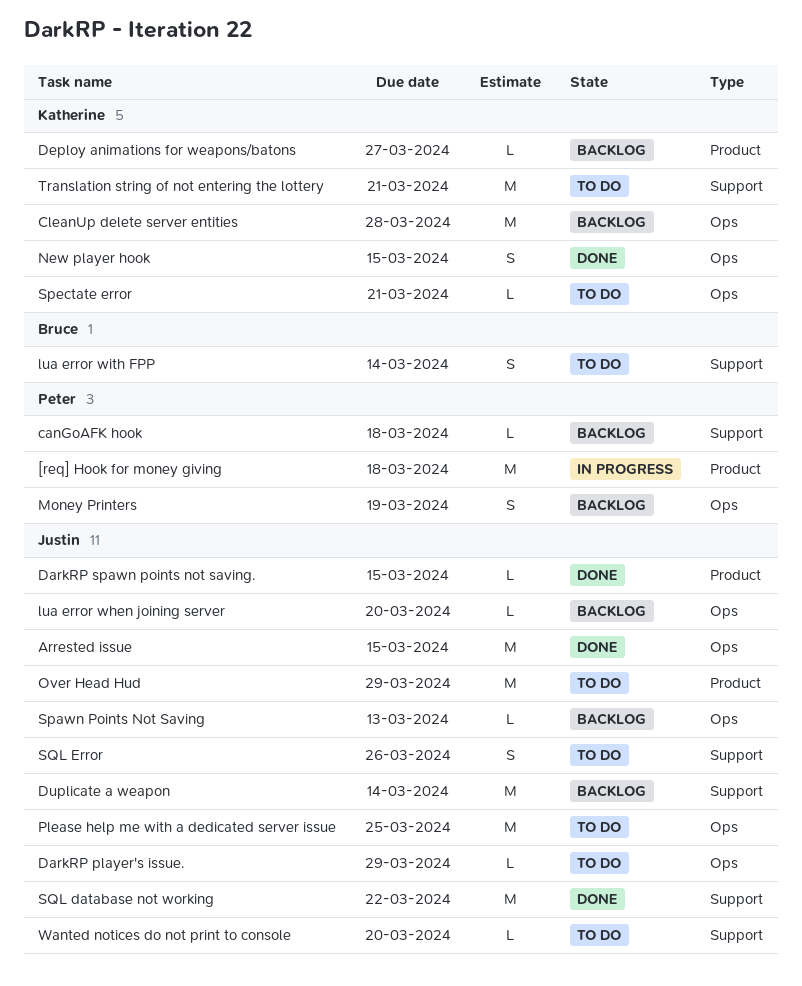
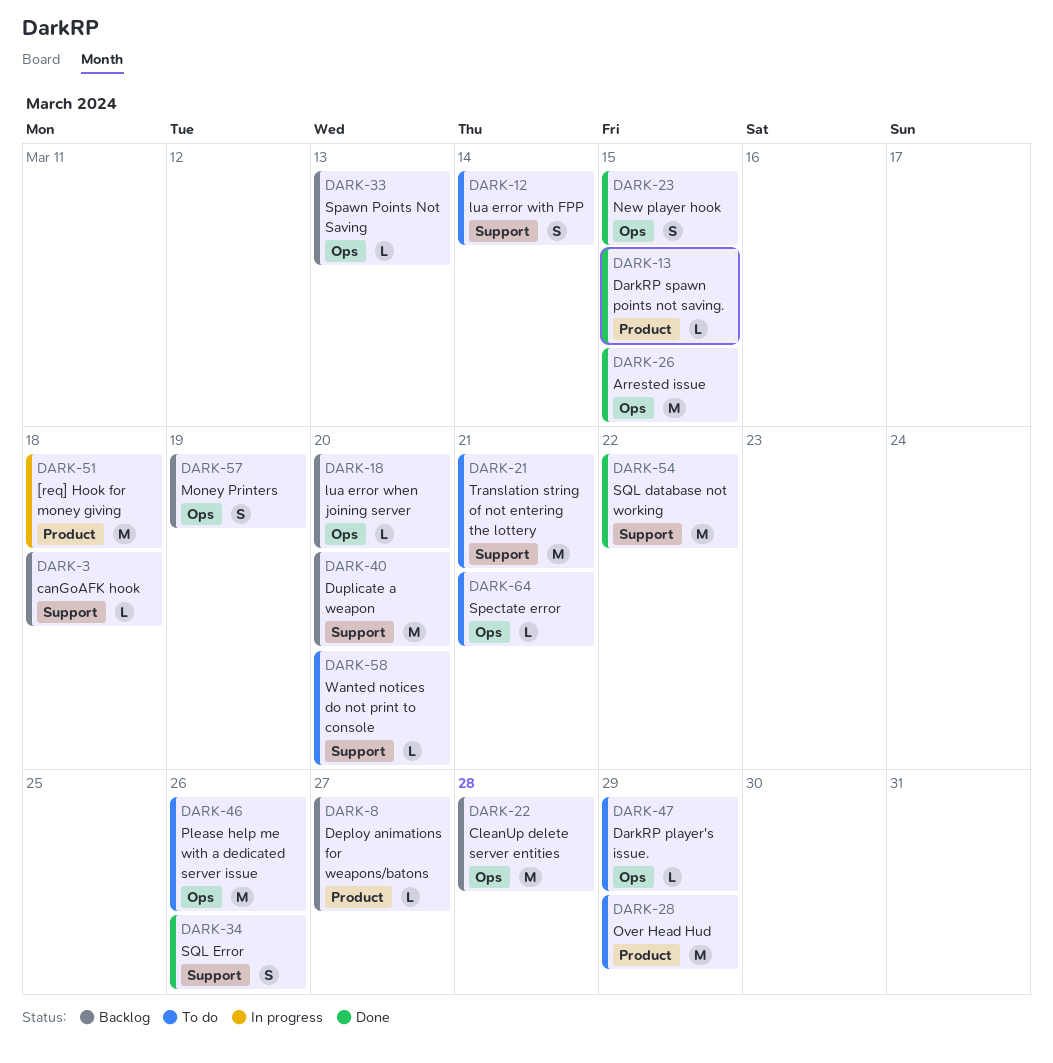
Duplicate a weapon, due: Mar 14 -> Mar 20
Please help me with a dedicated server issue, due: Mar 25 -> Mar 26
SQL Error, status: To do -> Done

